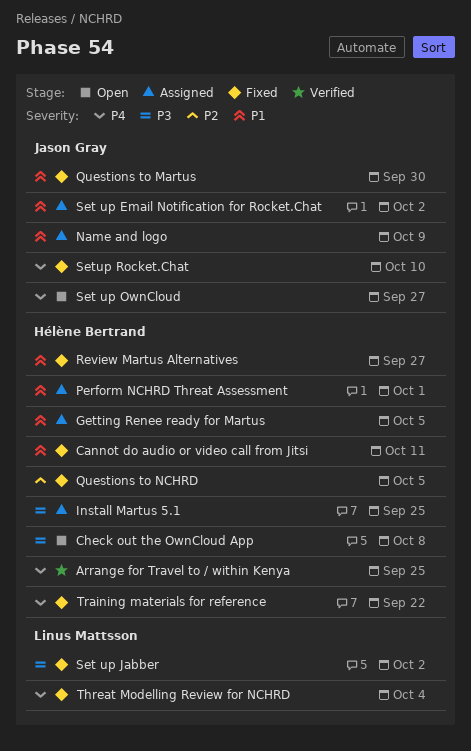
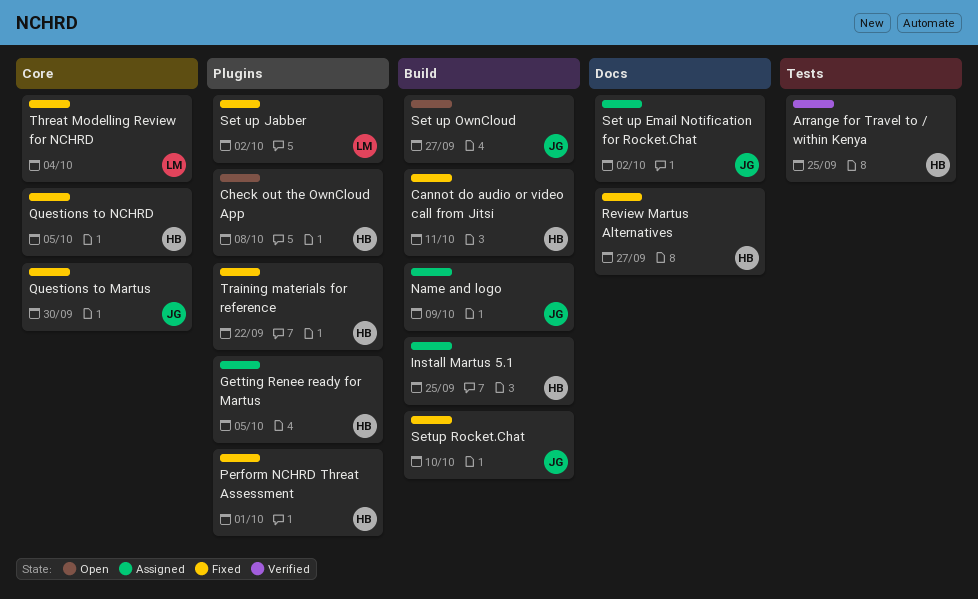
Perform NCHRD Threat Assessment, status: Assigned -> Fixed

